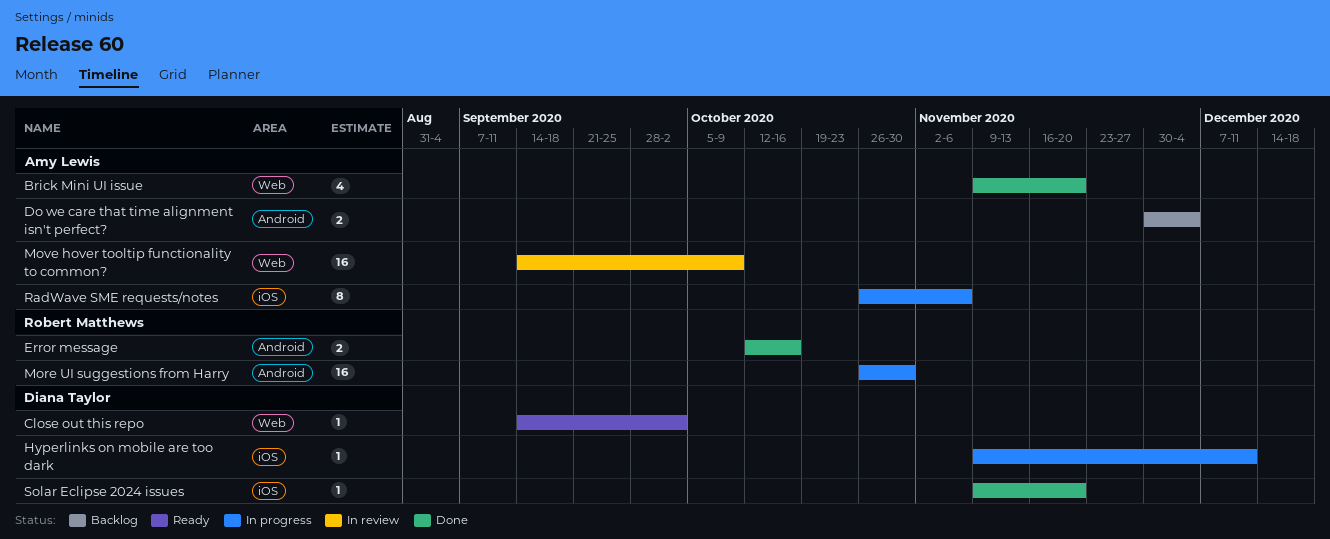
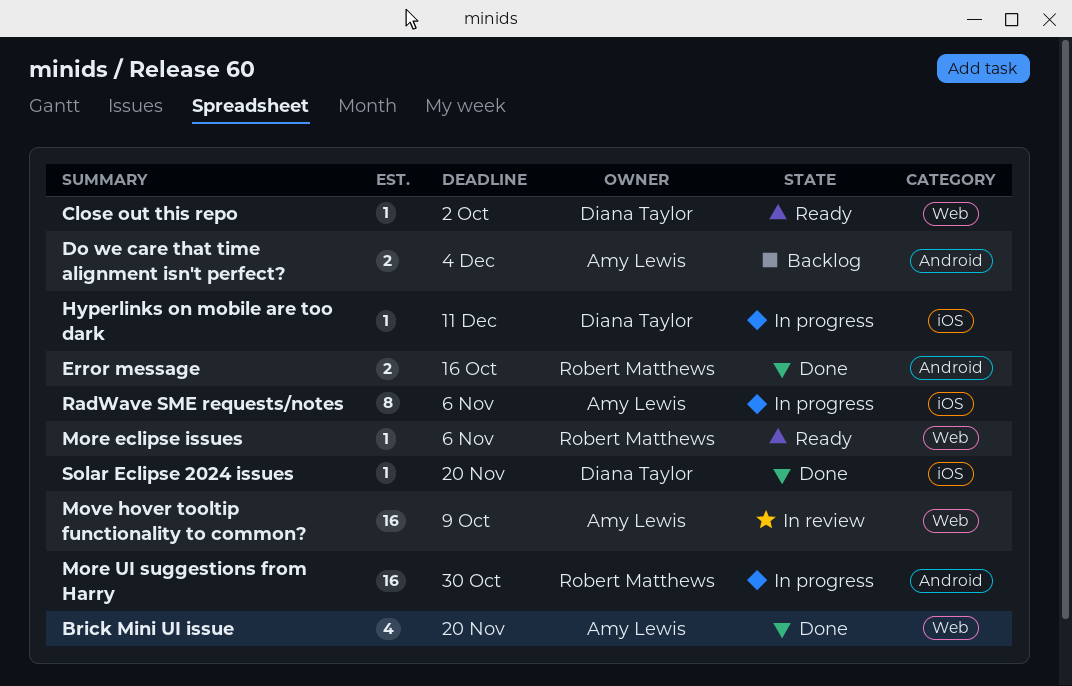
More eclipse issues: none -> present

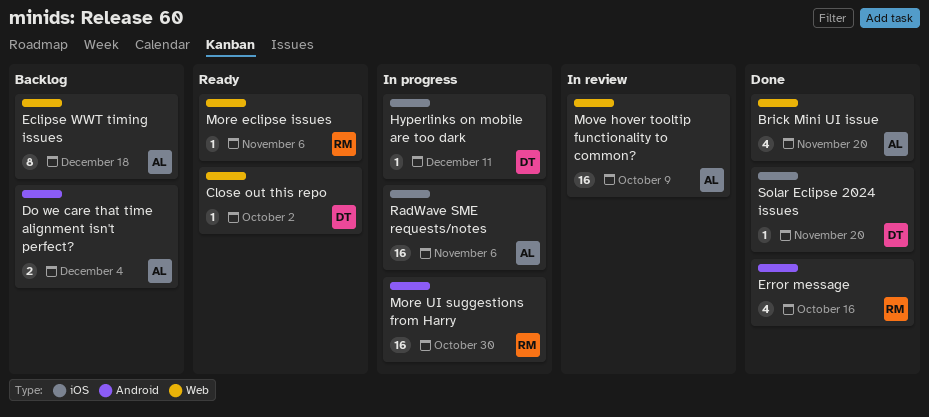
Eclipse WWT timing issues: none -> present
Error message, estimate: 2 -> 4
RadWave SME requests/notes, estimate: 8 -> 16

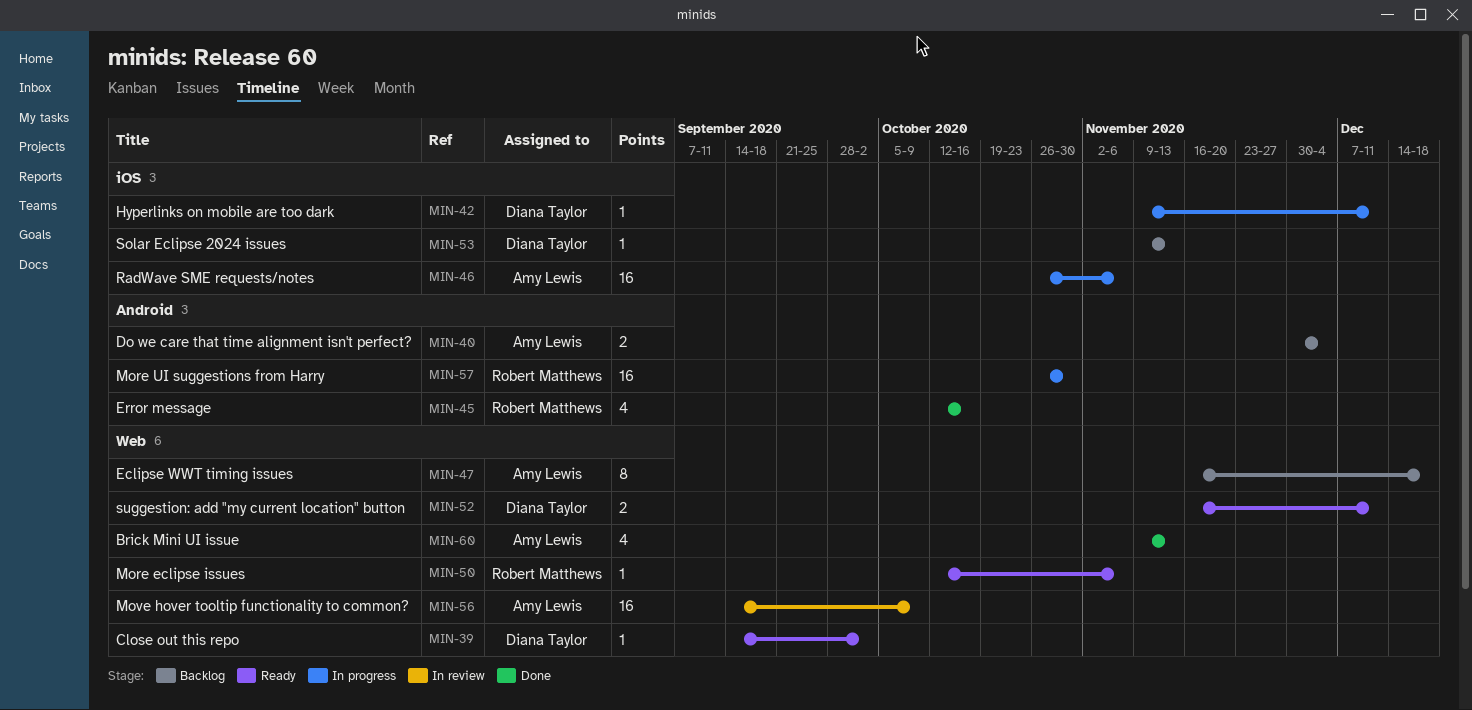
Brick Mini UI issue, due: Nov 20 -> Nov 13
Solar Eclipse 2024 issues, status: Done -> Backlog
Solar Eclipse 2024 issues, due: Nov 20 -> Nov 13
suggestion: add "my current location" button: none -> present

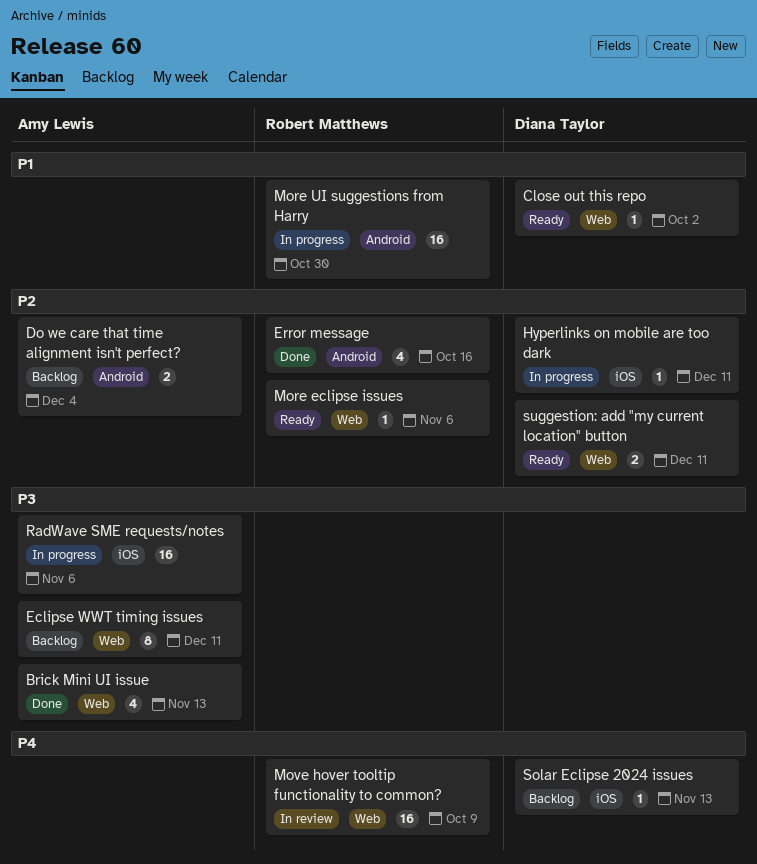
Eclipse WWT timing issues, due: Dec 18 -> Dec 11
Move hover tooltip functionality to common?, owner: Amy Lewis -> Robert Matthews

